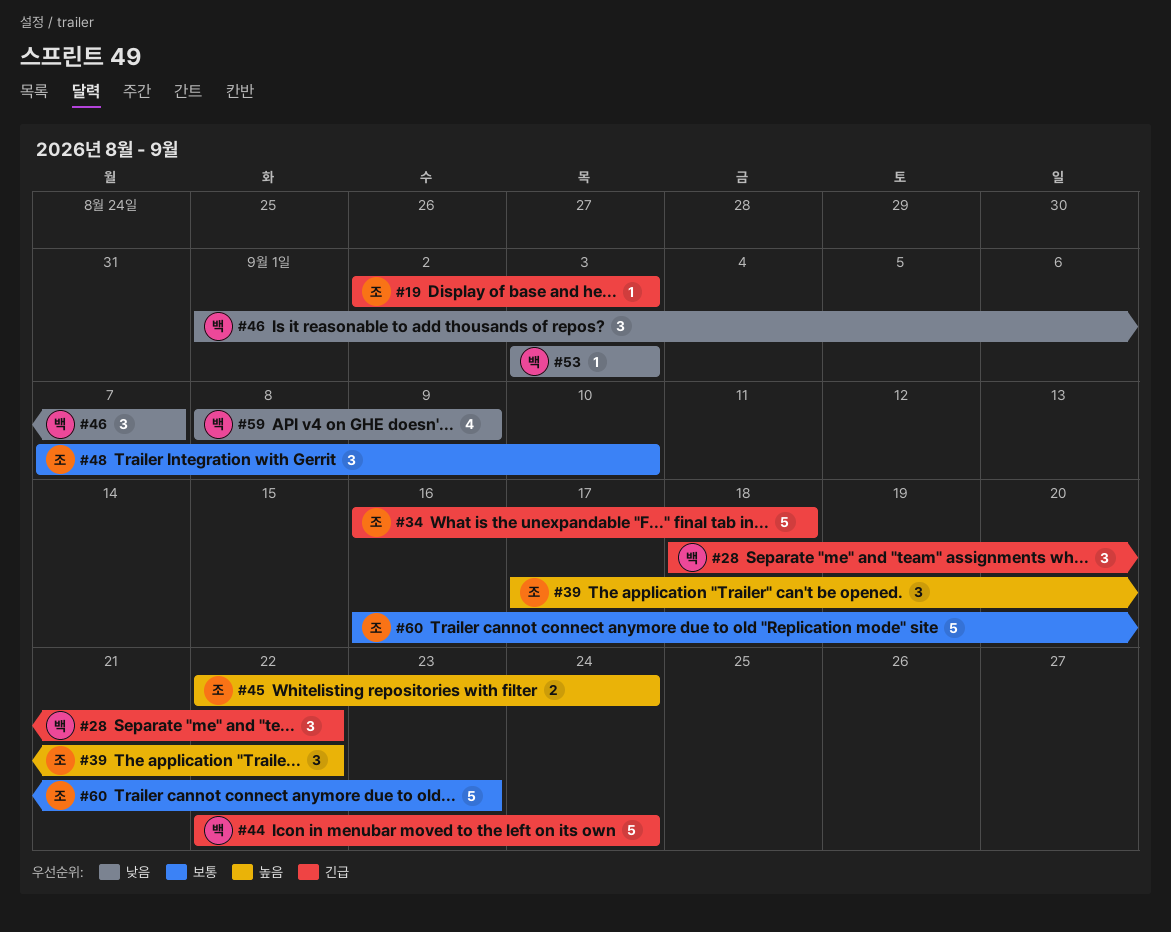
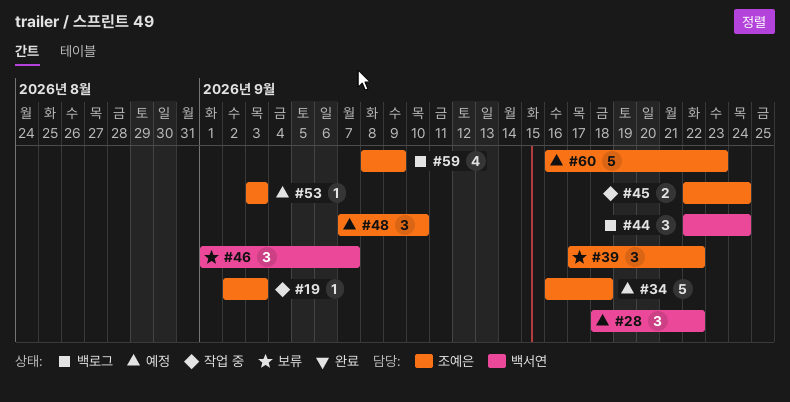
#44, estimate: 5 -> 3
#53, owner: 백서연 -> 조예은
#59, owner: 백서연 -> 조예은

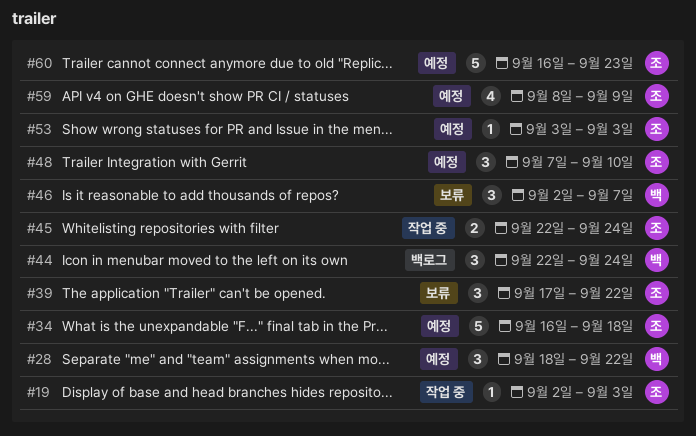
#46, start: Sep 1 -> Sep 2
#59, status: 백로그 -> 예정

